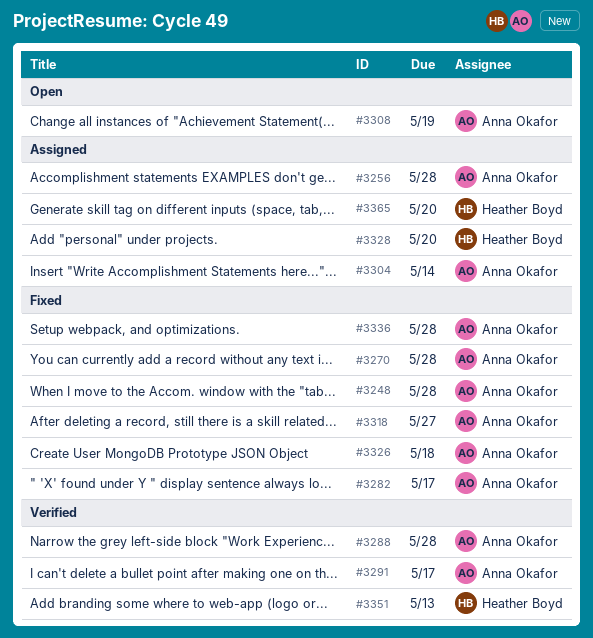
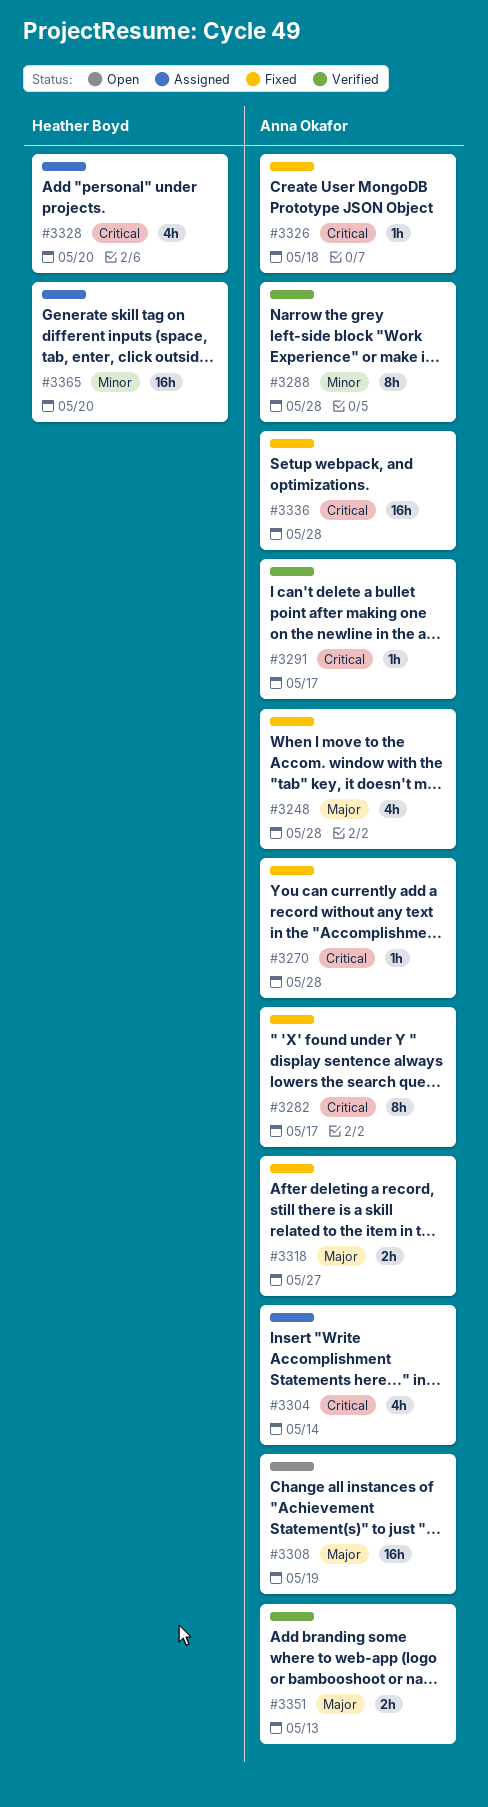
#3256: present -> none
#3351, owner: Heather Boyd -> Anna Okafor

